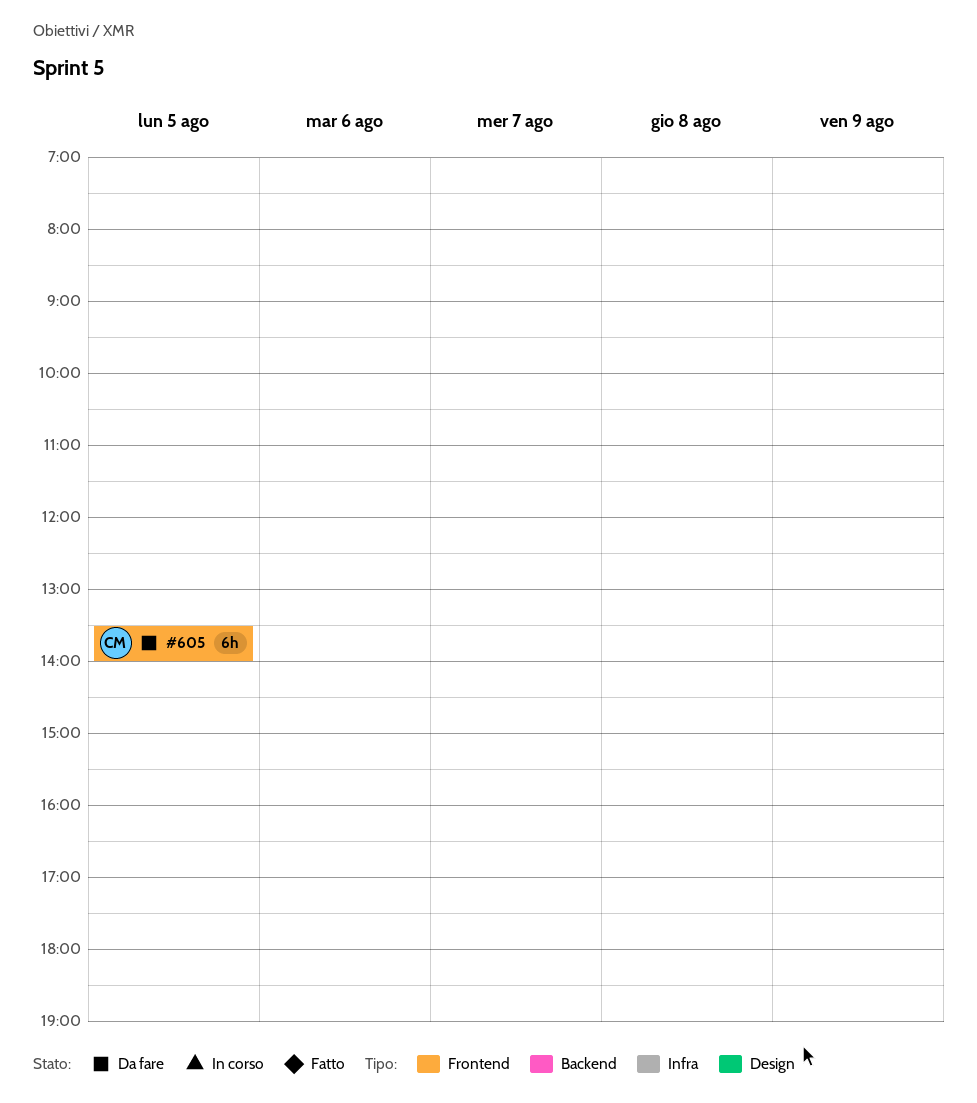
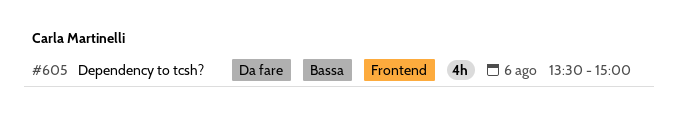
#605, estimate: 6h -> 4h
#605, day: Aug 5 -> Aug 6
#605, ends: 14:00 -> 15:00

